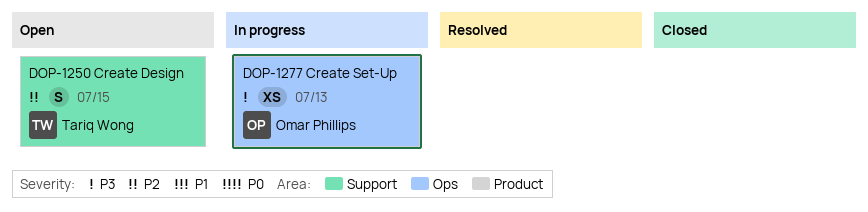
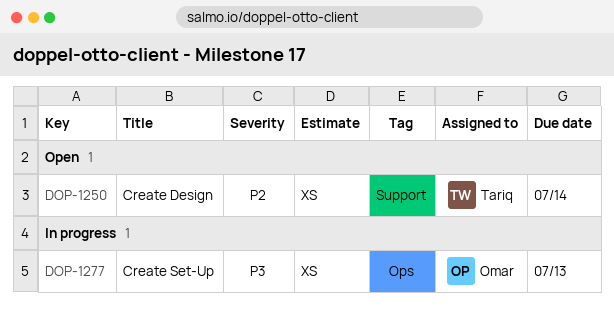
DOP-1250, estimate: S -> XS
DOP-1250, due: Jul 15 -> Jul 14

